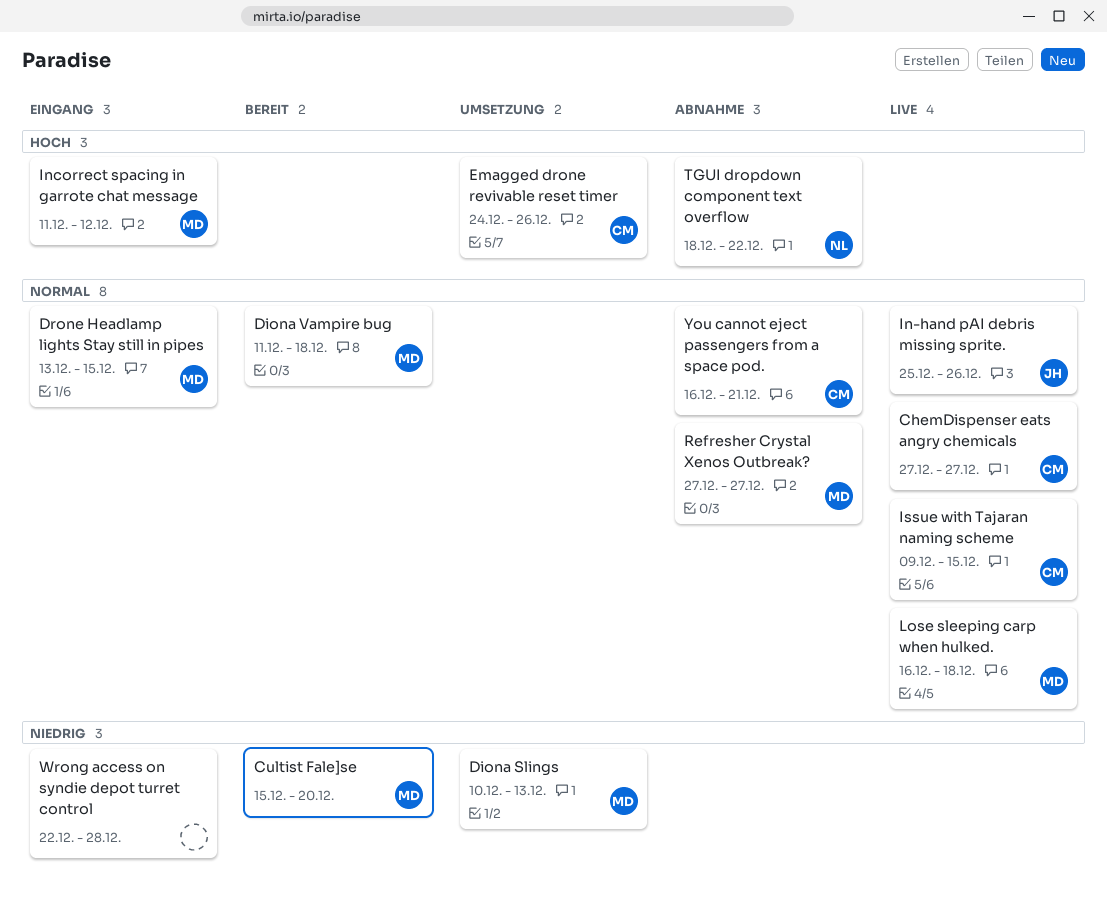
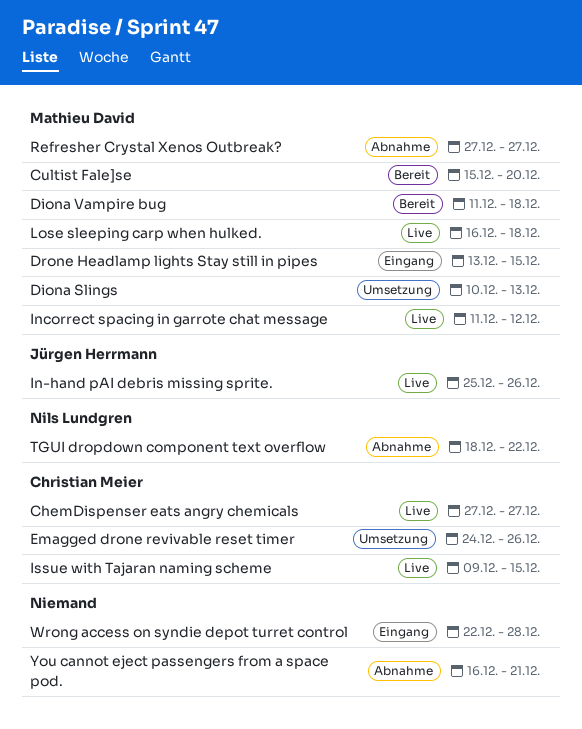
Incorrect spacing in garrote chat message, status: Eingang -> Live
You cannot eject passengers from a space pod., owner: Christian Meier -> none

